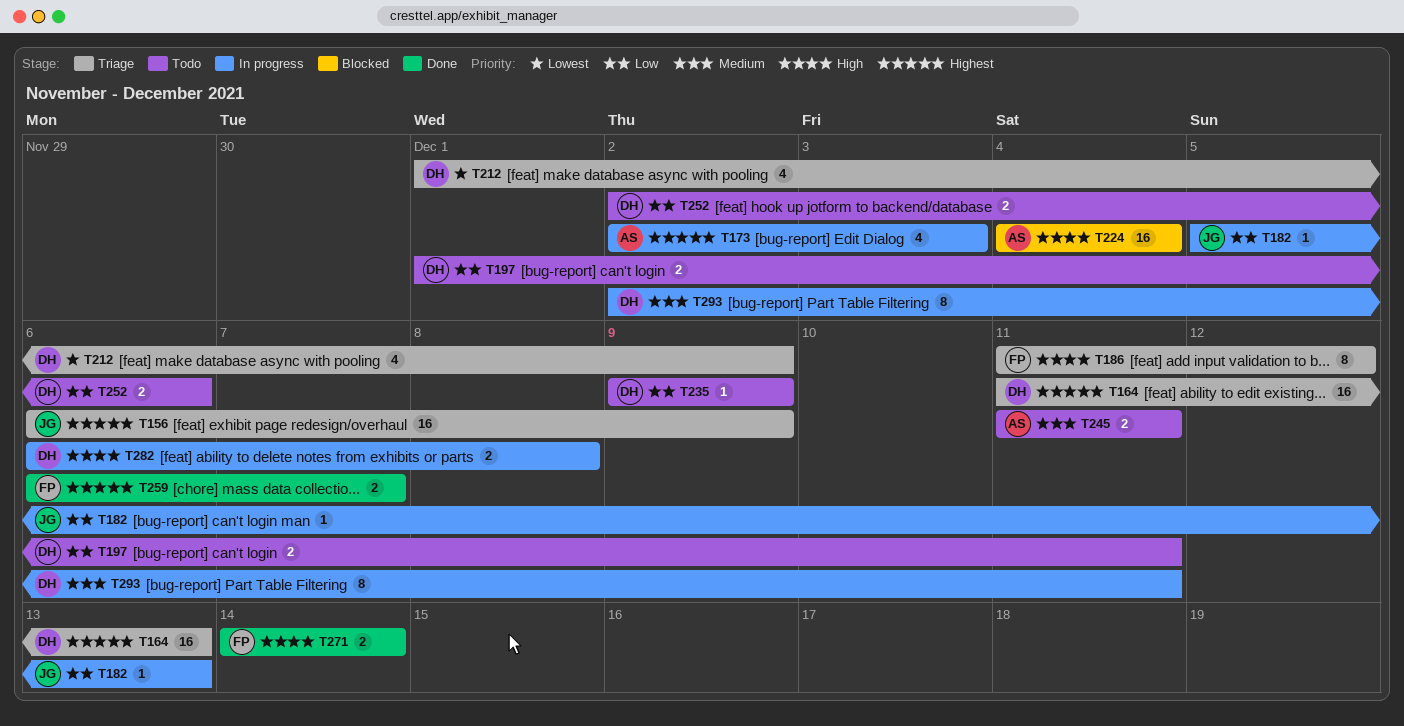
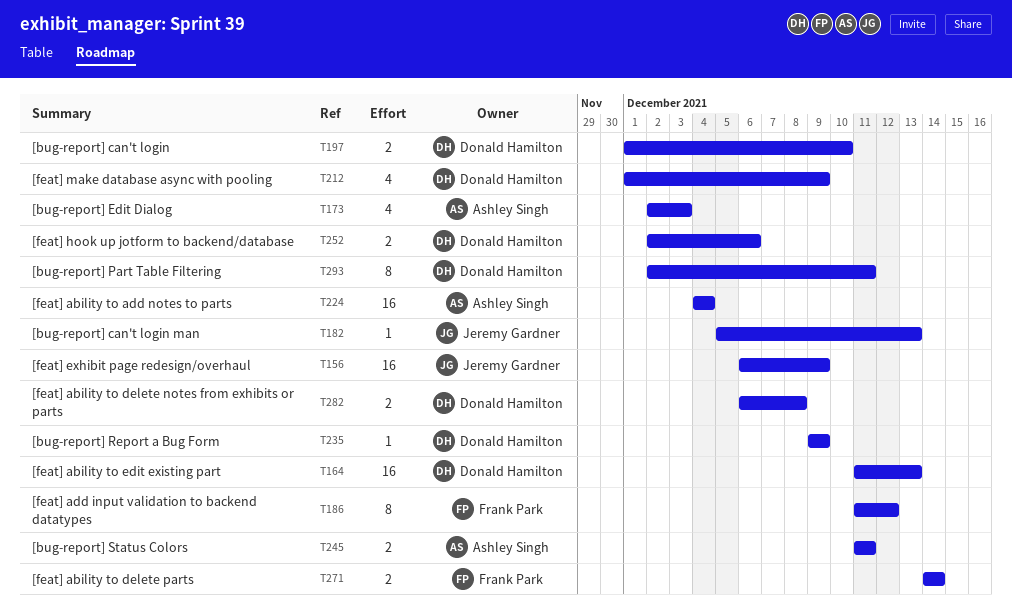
T197, due: Dec 11 -> Dec 10
T259: present -> none

